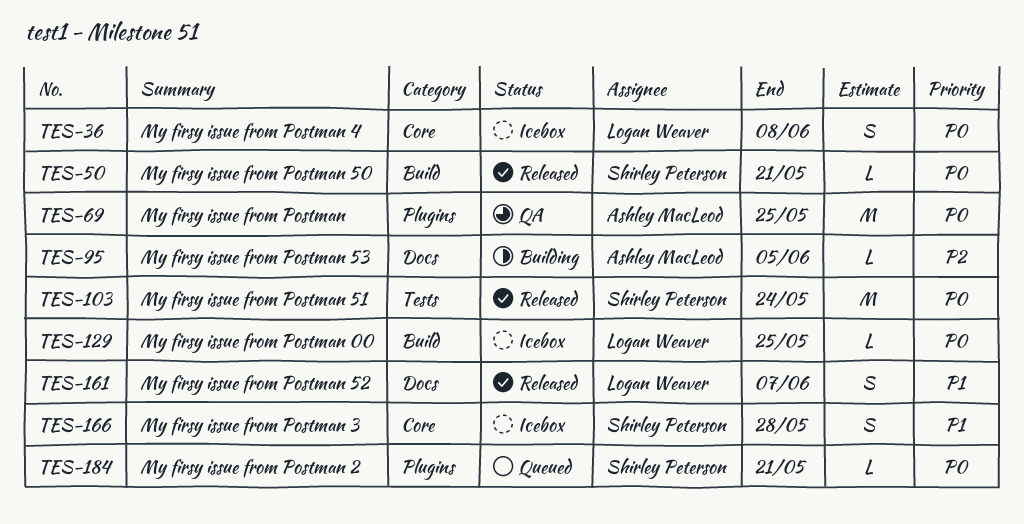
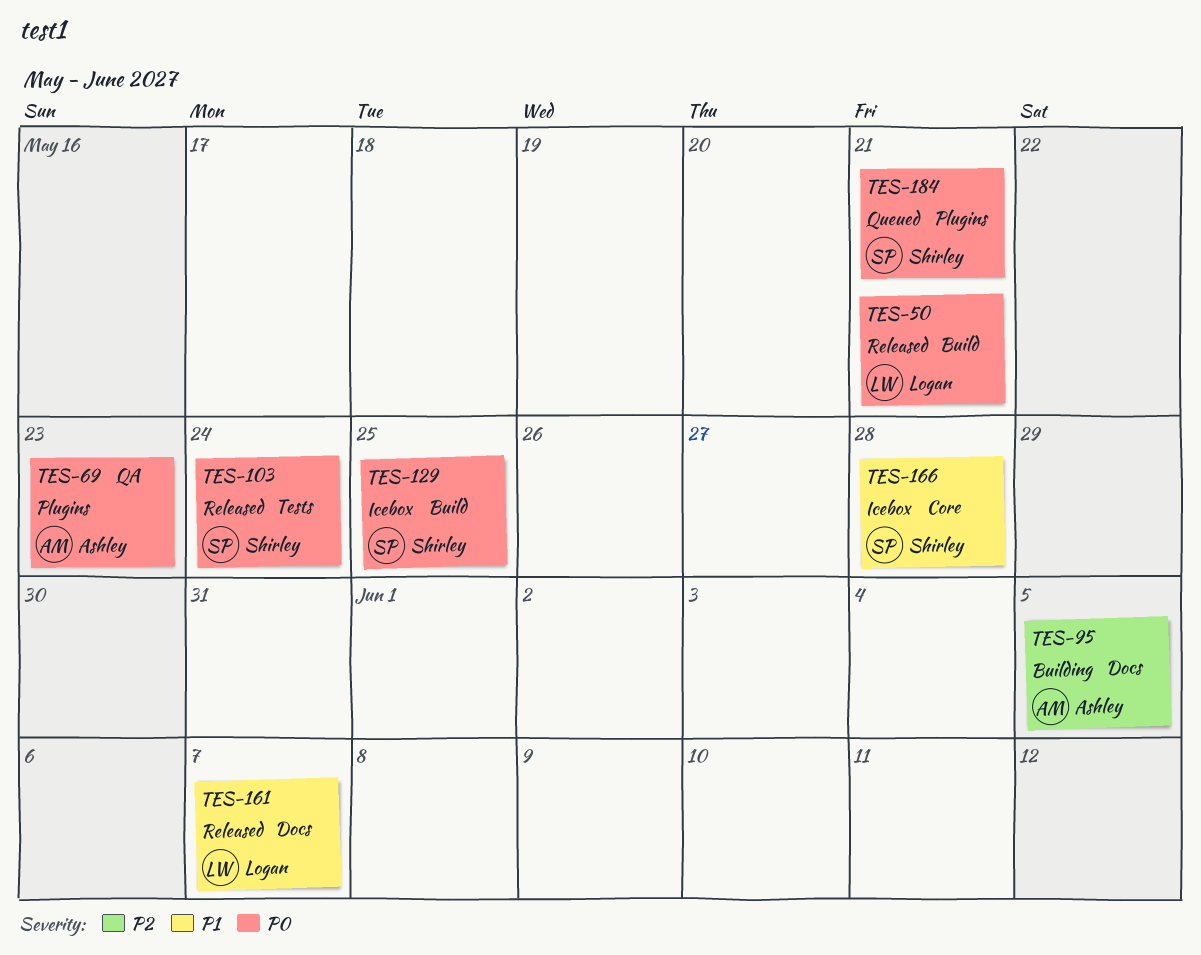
TES-36: present -> none
TES-50, owner: Shirley Peterson -> Logan Weaver
TES-69, due: May 25 -> May 23
TES-129, owner: Logan Weaver -> Shirley Peterson

